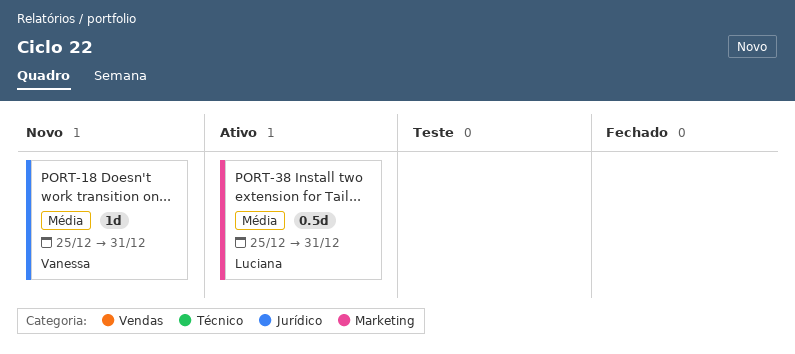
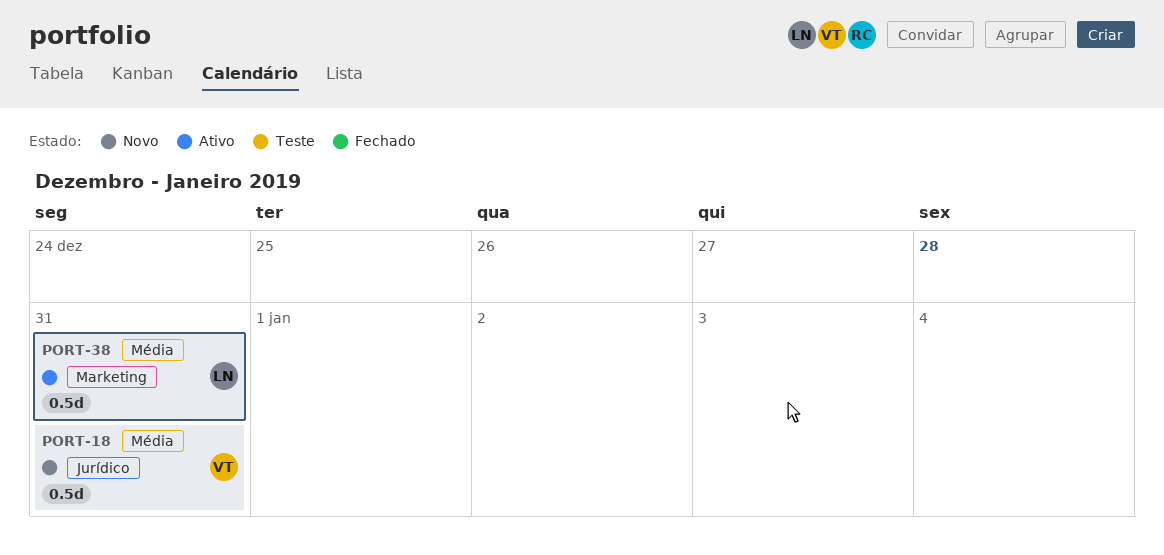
PORT-18, estimate: 1d -> 0.5d

